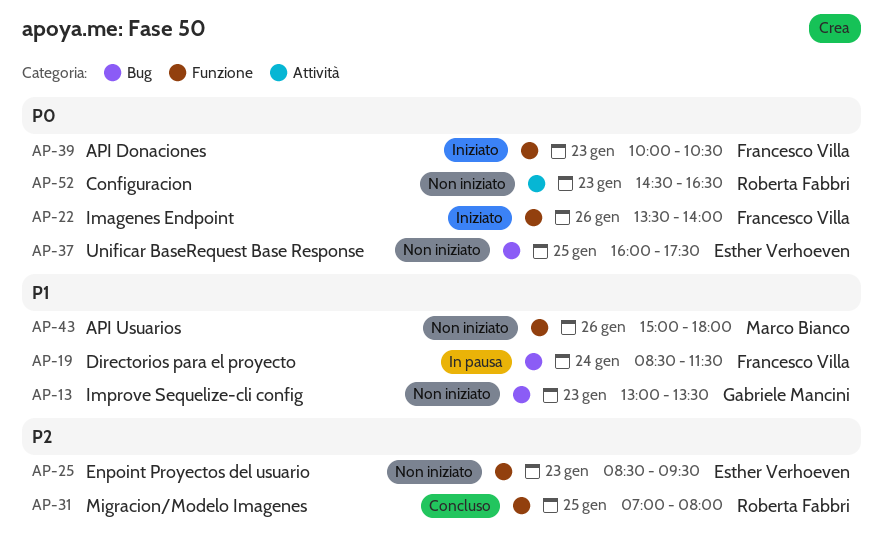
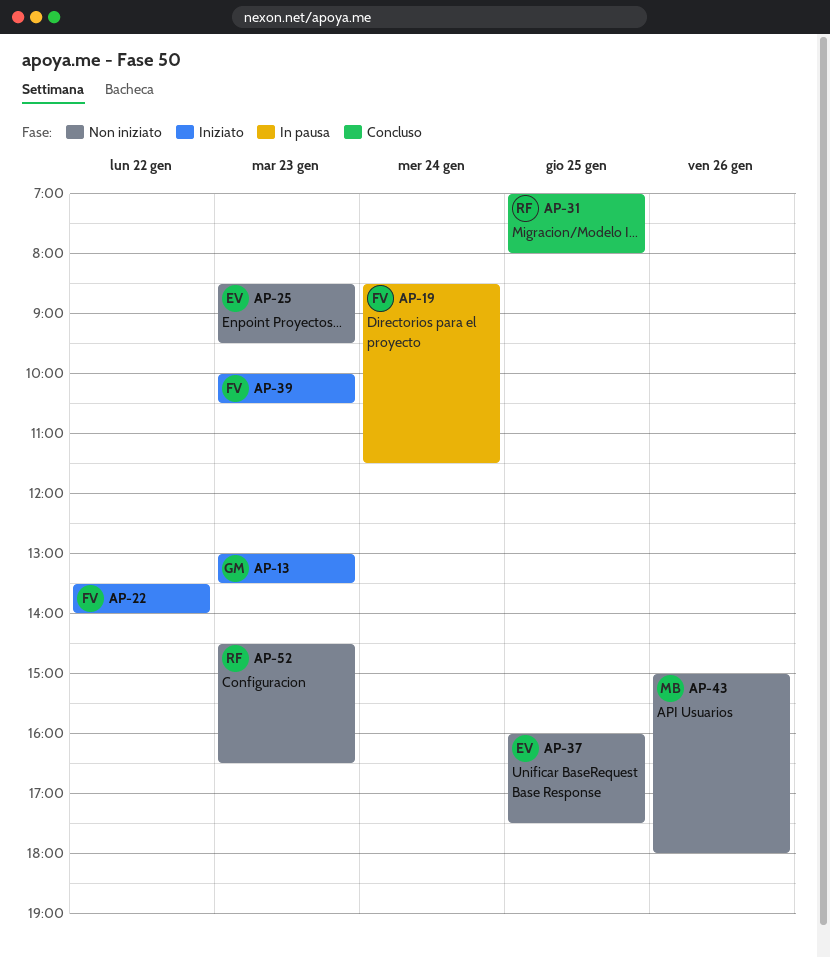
AP-13, status: Non iniziato -> Iniziato
AP-22, day: Jan 26 -> Jan 22

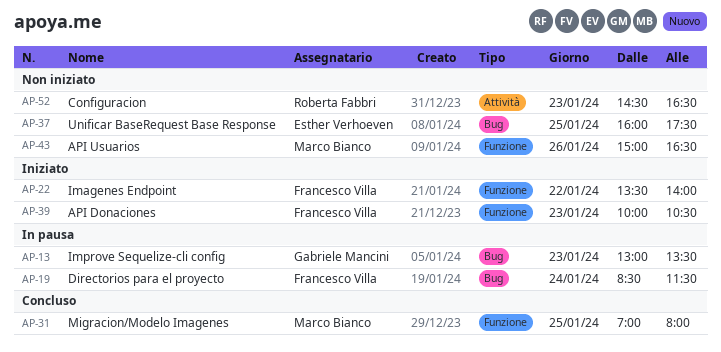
AP-13, status: Iniziato -> In pausa
AP-25: present -> none
AP-31, owner: Roberta Fabbri -> Marco Bianco
AP-43, ends: 18:00 -> 16:30

